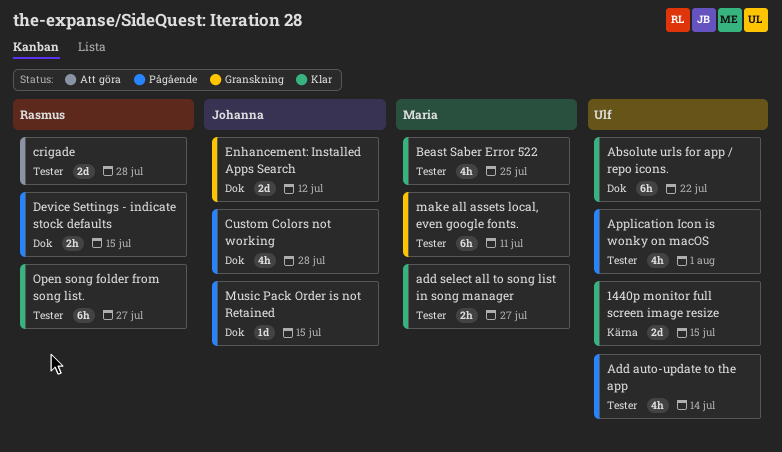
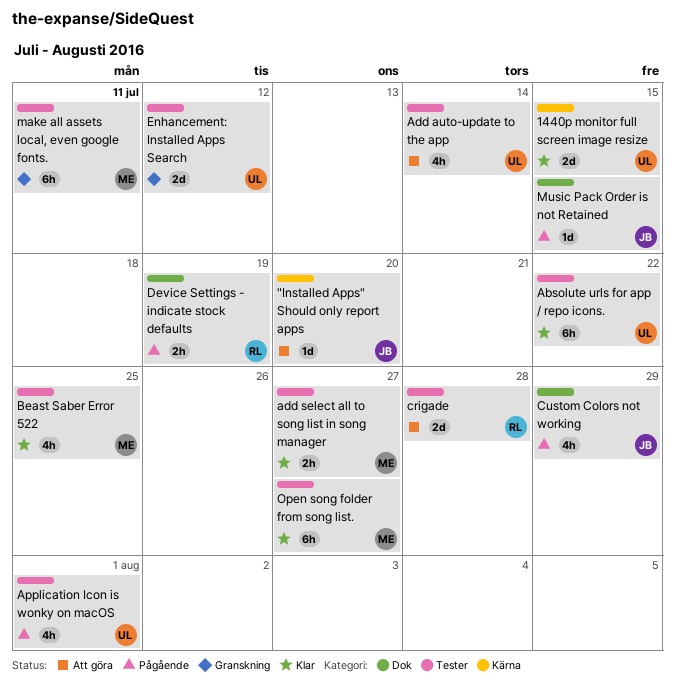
"Installed Apps" Should only report apps: none -> present
Absolute urls for app / repo icons., label: Dok -> Tester
Add auto-update to the app, status: Pågående -> Att göra
Custom Colors not working, due: Jul 28 -> Jul 29
Device Settings - indicate stock defaults, due: Jul 15 -> Jul 19
Enhancement: Installed Apps Search, owner: Johanna -> Ulf
Enhancement: Installed Apps Search, label: Dok -> Tester
Open song folder from song list., owner: Rasmus -> Maria

